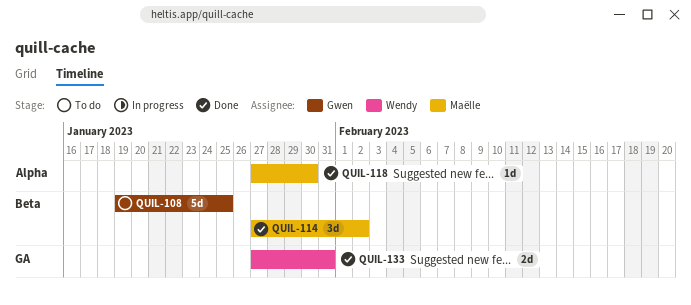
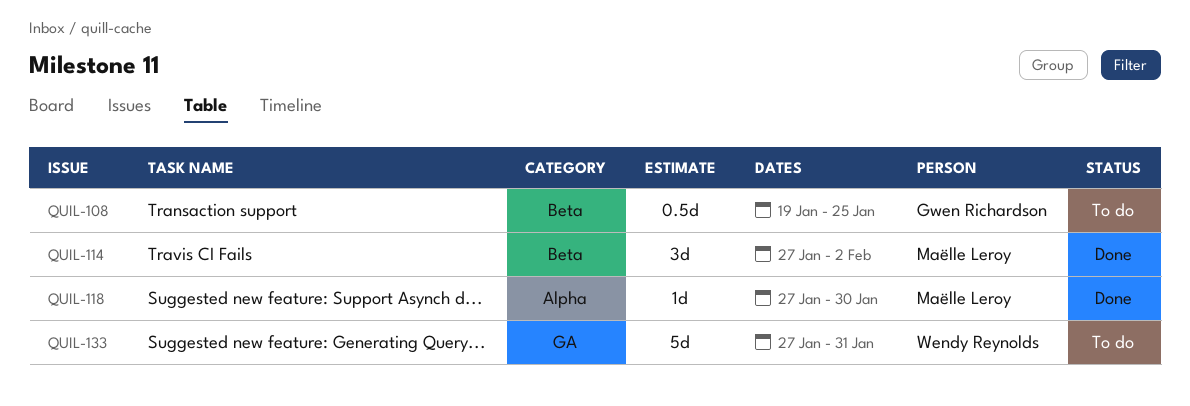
QUIL-108, estimate: 5d -> 0.5d
QUIL-133, status: Done -> To do
QUIL-133, estimate: 2d -> 5d

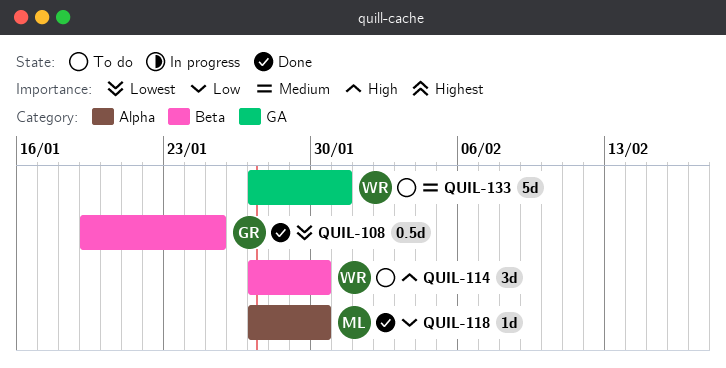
QUIL-108, status: To do -> Done
QUIL-114, status: Done -> To do
QUIL-114, owner: Maëlle Leroy -> Wendy Reynolds
QUIL-114, due: Feb 2 -> Jan 30

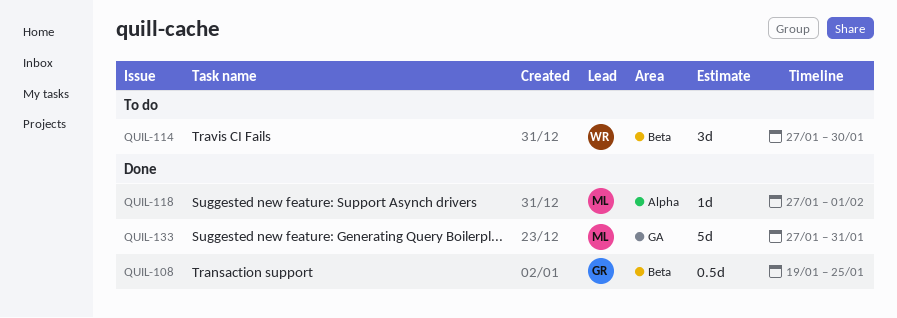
QUIL-118, due: Jan 30 -> Feb 1
QUIL-133, status: To do -> Done
QUIL-133, owner: WR -> ML

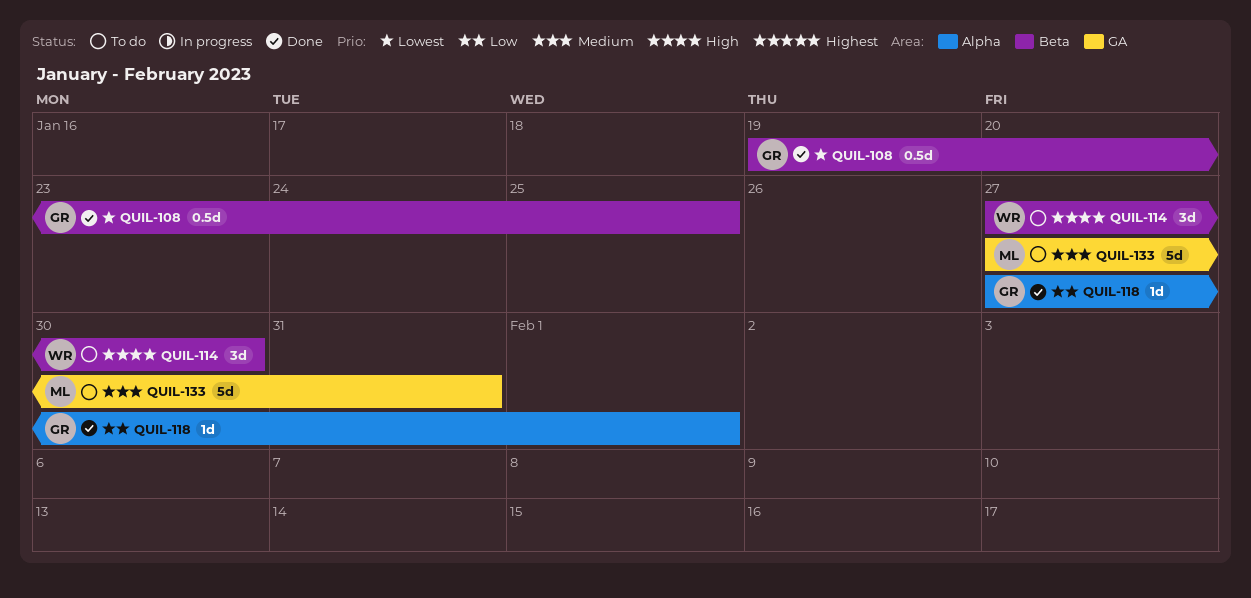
QUIL-118, owner: ML -> GR
QUIL-133, status: Done -> To do

